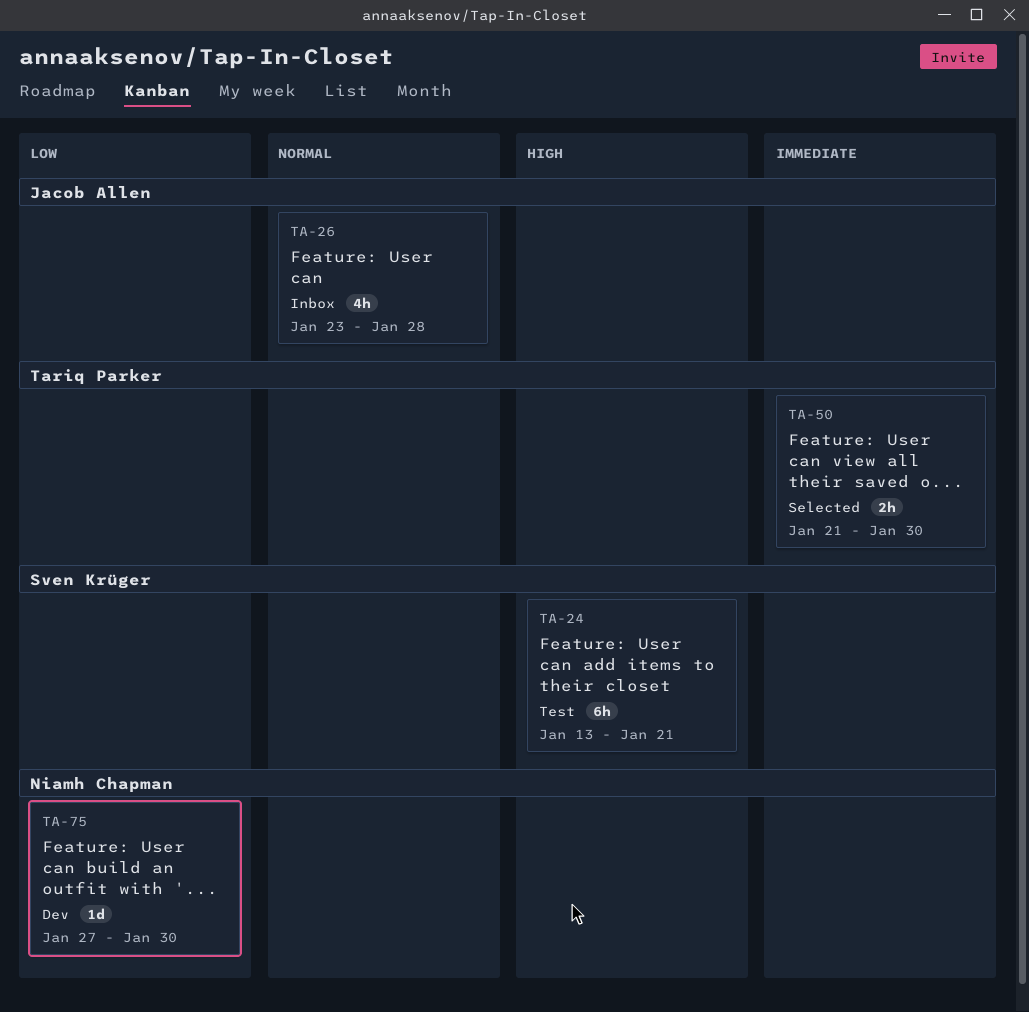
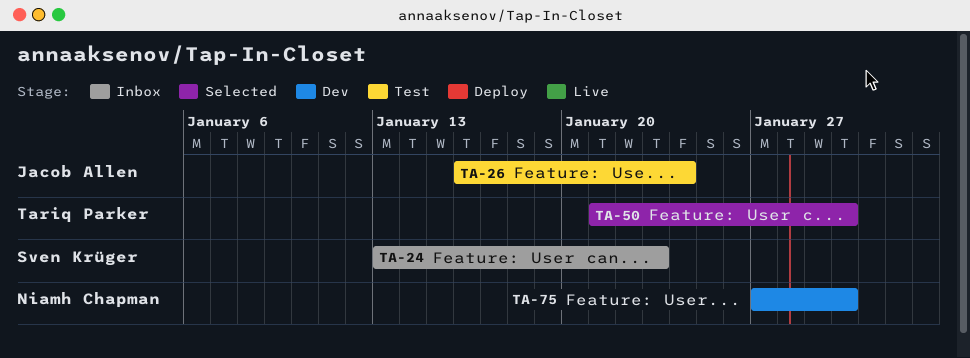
TA-24, status: Test -> Inbox
TA-24, due: Jan 21 -> Jan 23
TA-26, status: Inbox -> Test
TA-26, start: Jan 23 -> Jan 16
TA-26, due: Jan 28 -> Jan 24

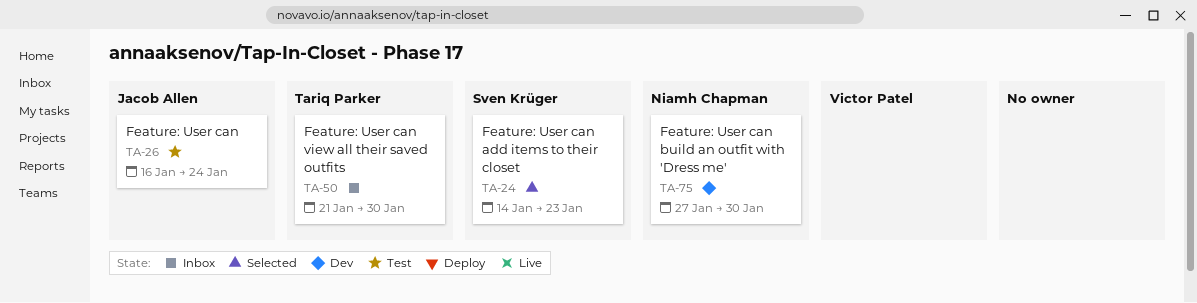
TA-24, status: Inbox -> Selected
TA-24, start: Jan 13 -> Jan 14
TA-50, status: Selected -> Inbox

